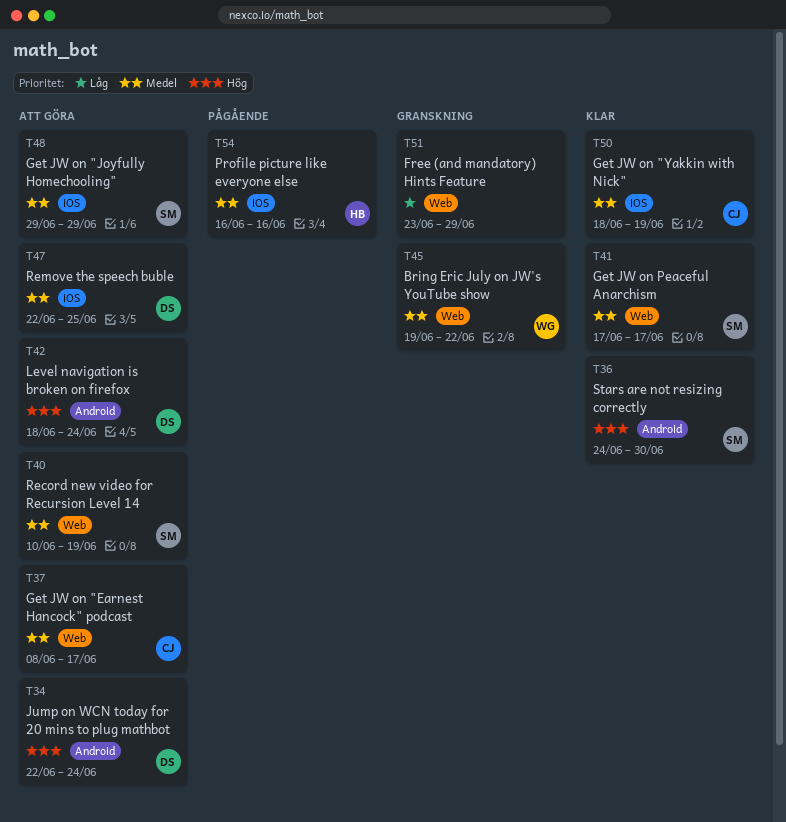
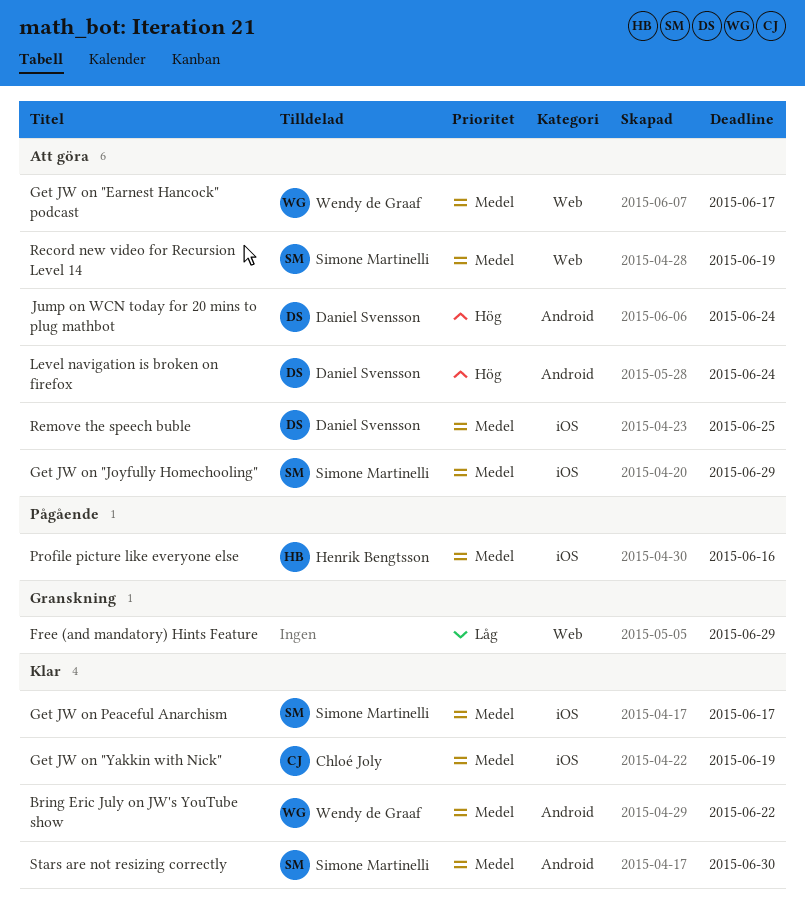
Bring Eric July on JW's YouTube show, status: Granskning -> Klar
Bring Eric July on JW's YouTube show, label: Web -> Android
Get JW on "Earnest Hancock" podcast, owner: Chloé Joly -> Wendy de Graaf
Get JW on Peaceful Anarchism, label: Web -> iOS
Stars are not resizing correctly, priority: Hög -> Medel

